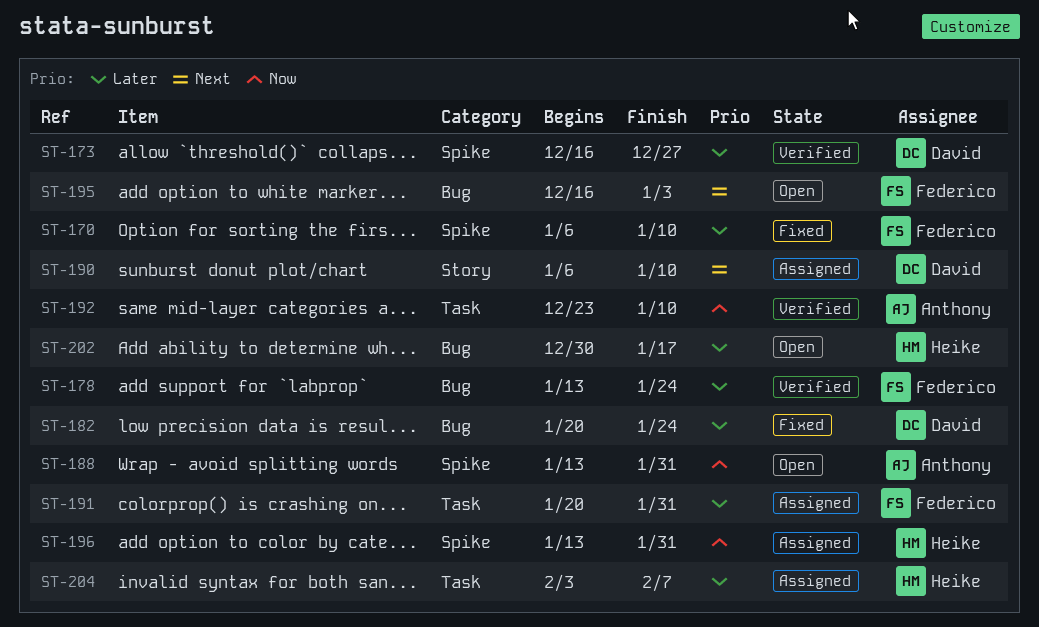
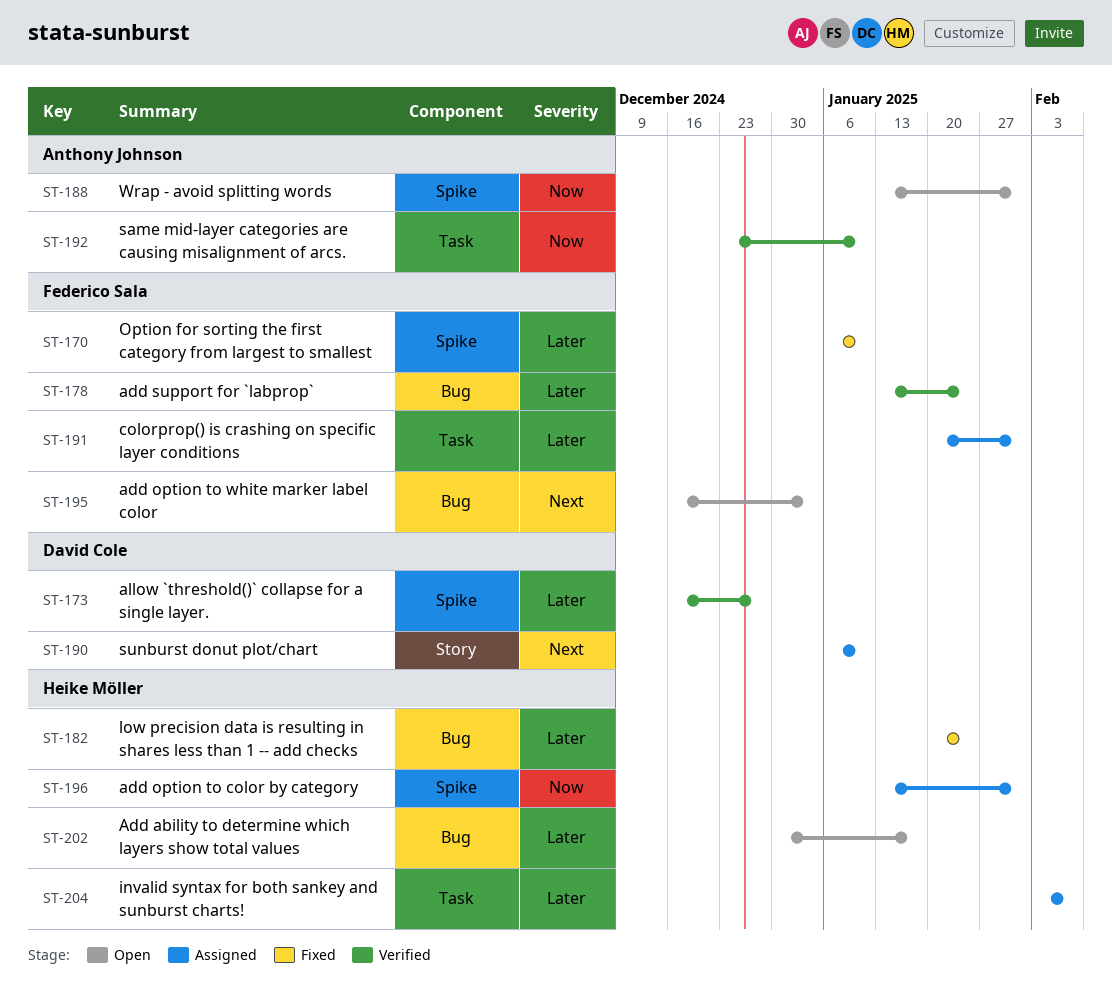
ST-182, owner: David Cole -> Heike Möller

